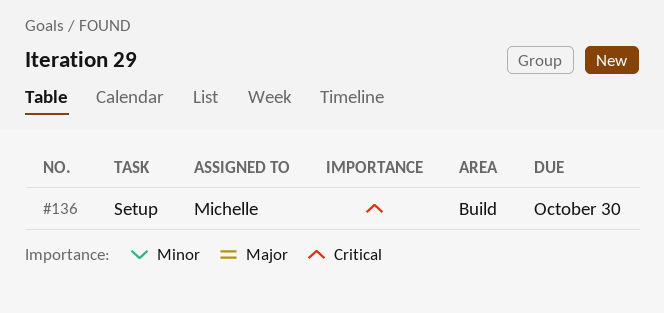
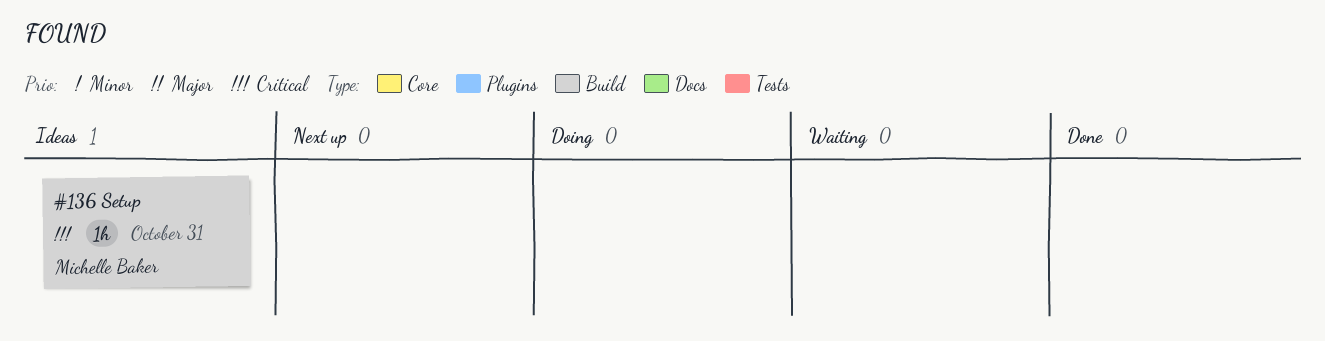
#136, due: Oct 30 -> Oct 31

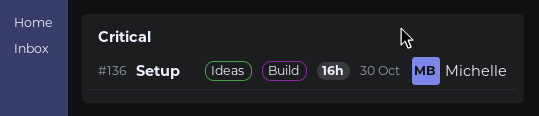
#136, estimate: 1h -> 16h
#136, due: Oct 31 -> Oct 30

